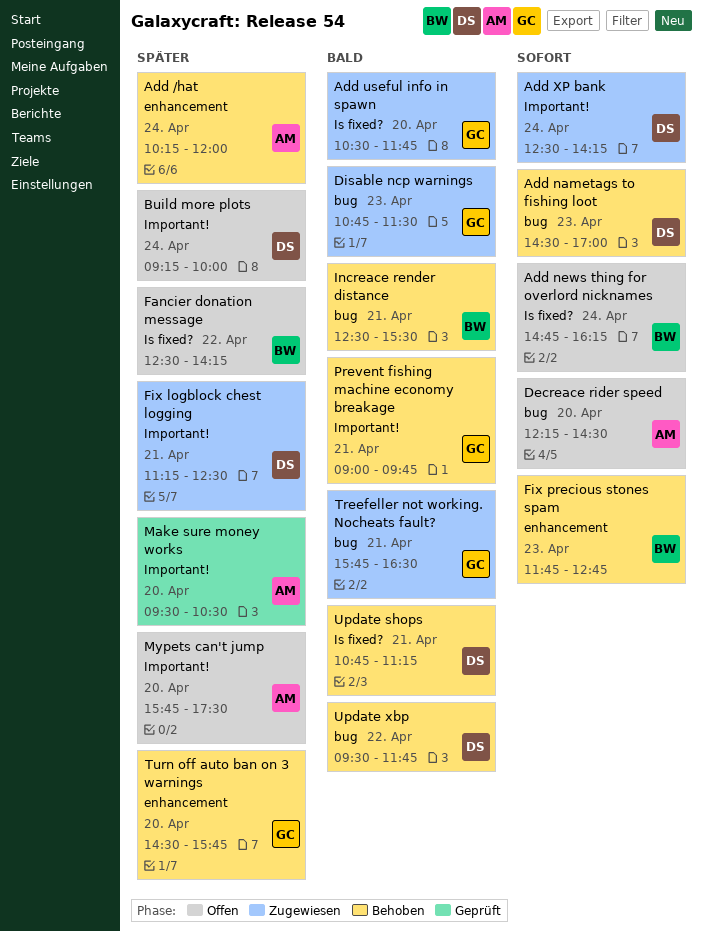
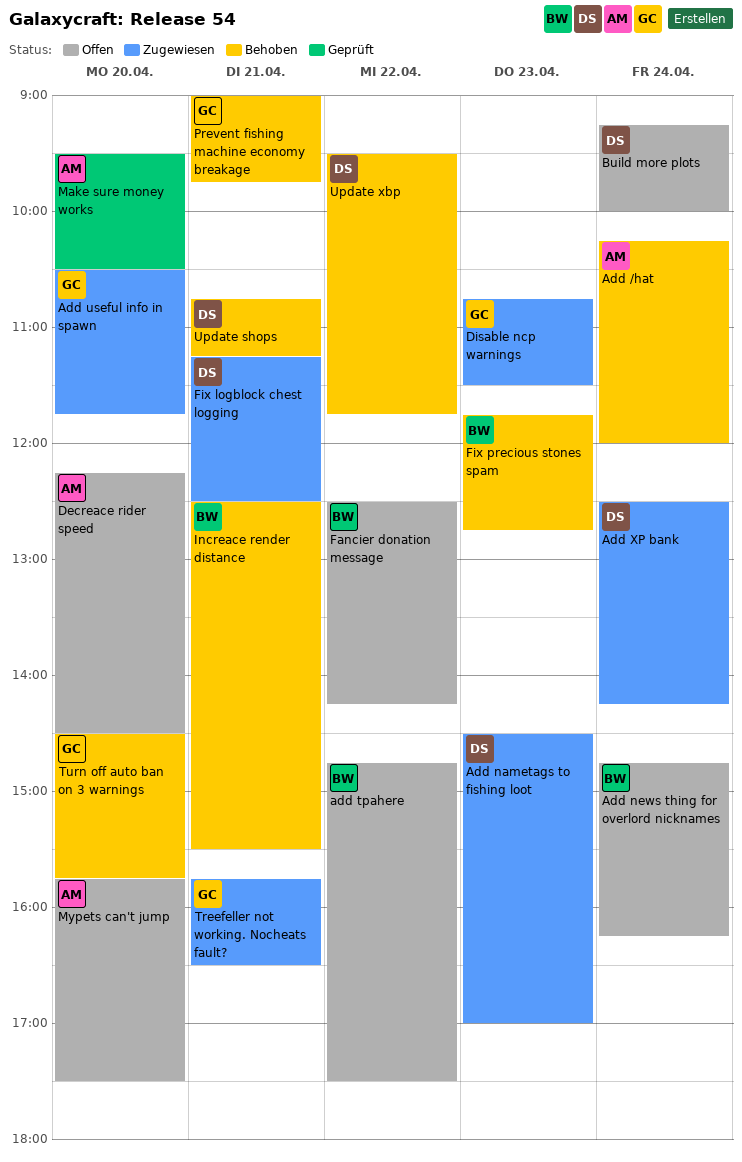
Add nametags to fishing loot, status: Behoben -> Zugewiesen
add tpahere: none -> present

